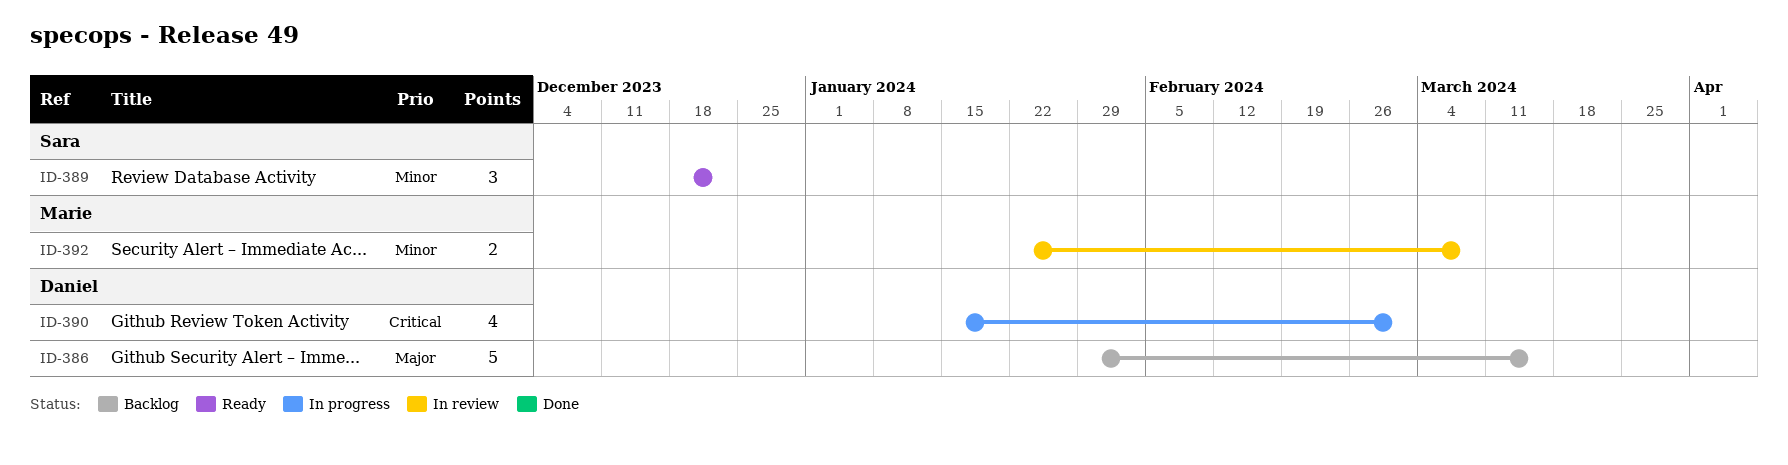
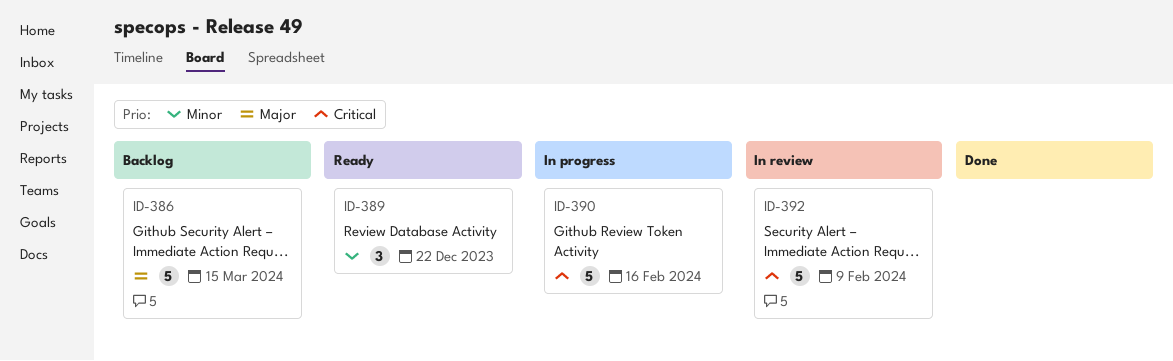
ID-390, estimate: 4 -> 5
ID-390, due: Mar 1 -> Feb 16
ID-392, priority: Minor -> Critical
ID-392, estimate: 2 -> 5
ID-392, due: Mar 8 -> Feb 9

